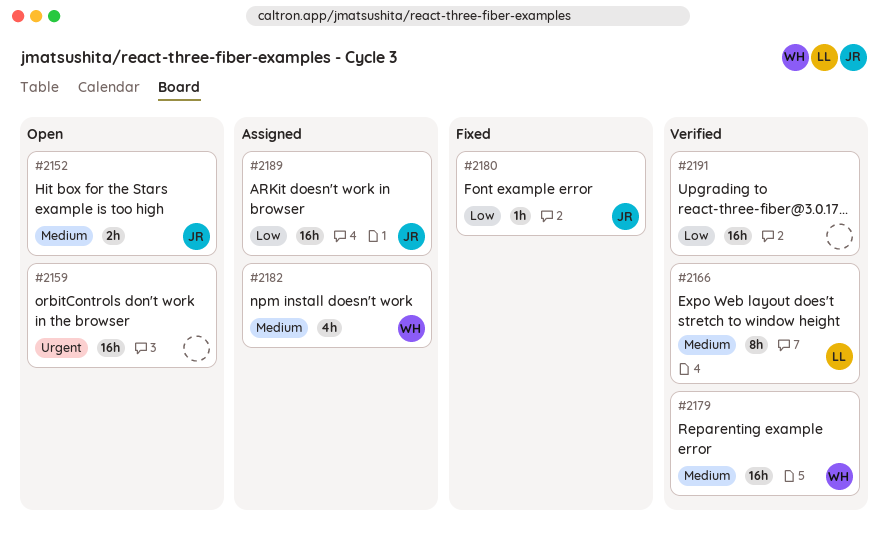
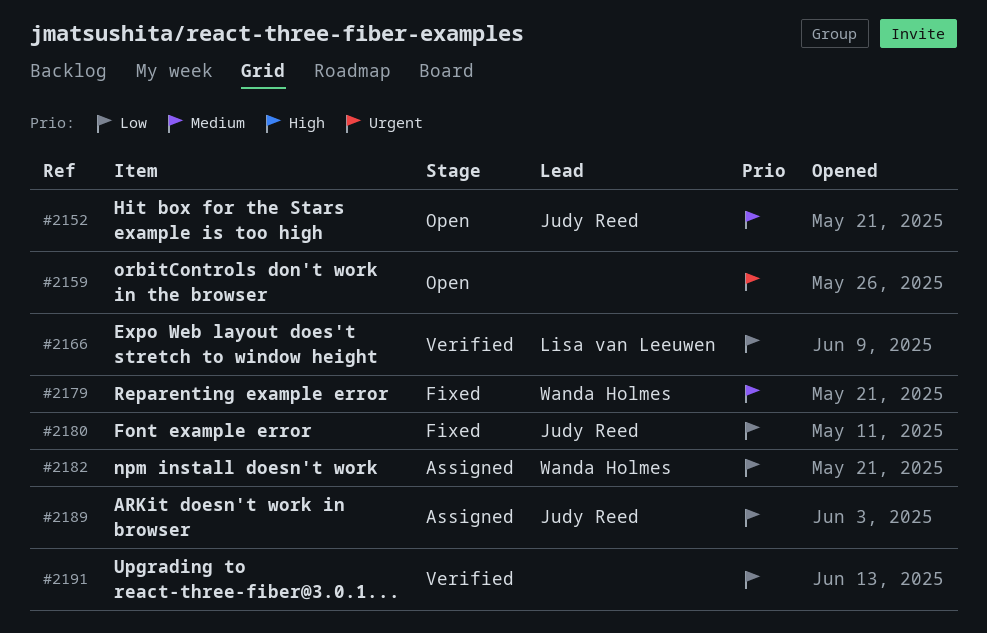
#2166, priority: Medium -> Low
#2179, status: Verified -> Fixed
#2182, priority: Medium -> Low

